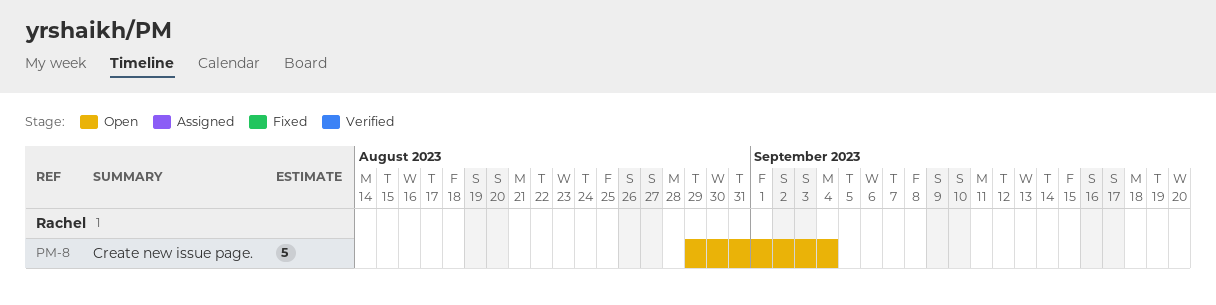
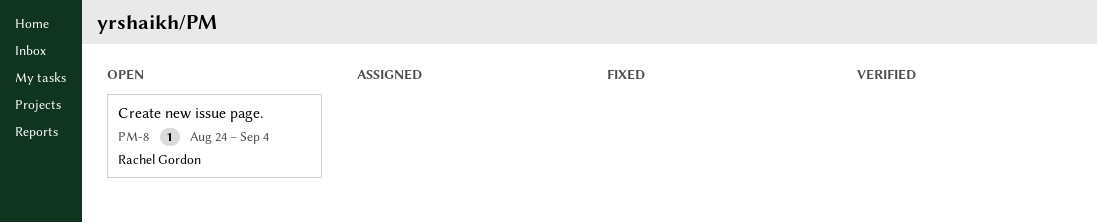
PM-8, estimate: 5 -> 1
PM-8, start: Aug 29 -> Aug 24

